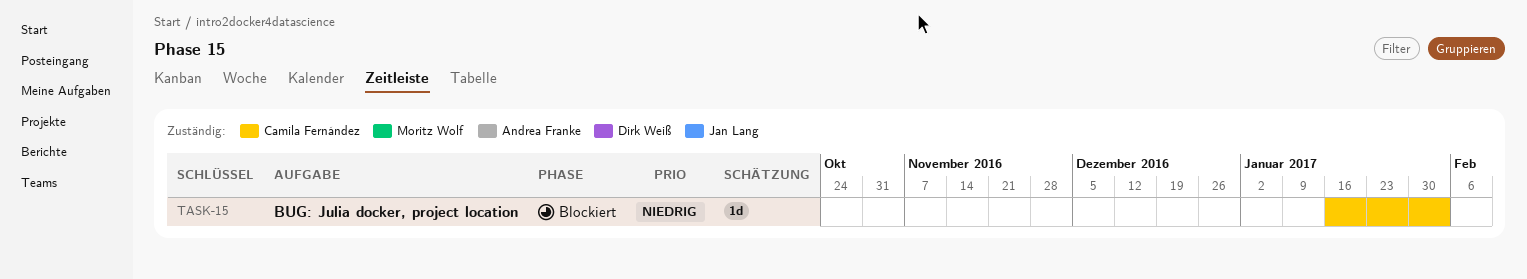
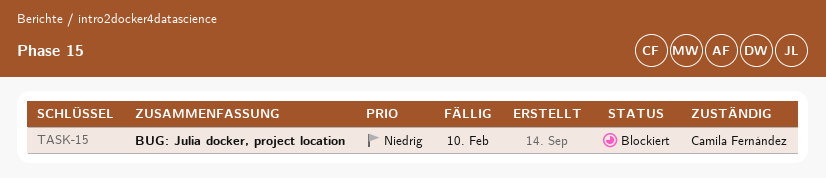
TASK-15, due: Feb 3 -> Feb 10

